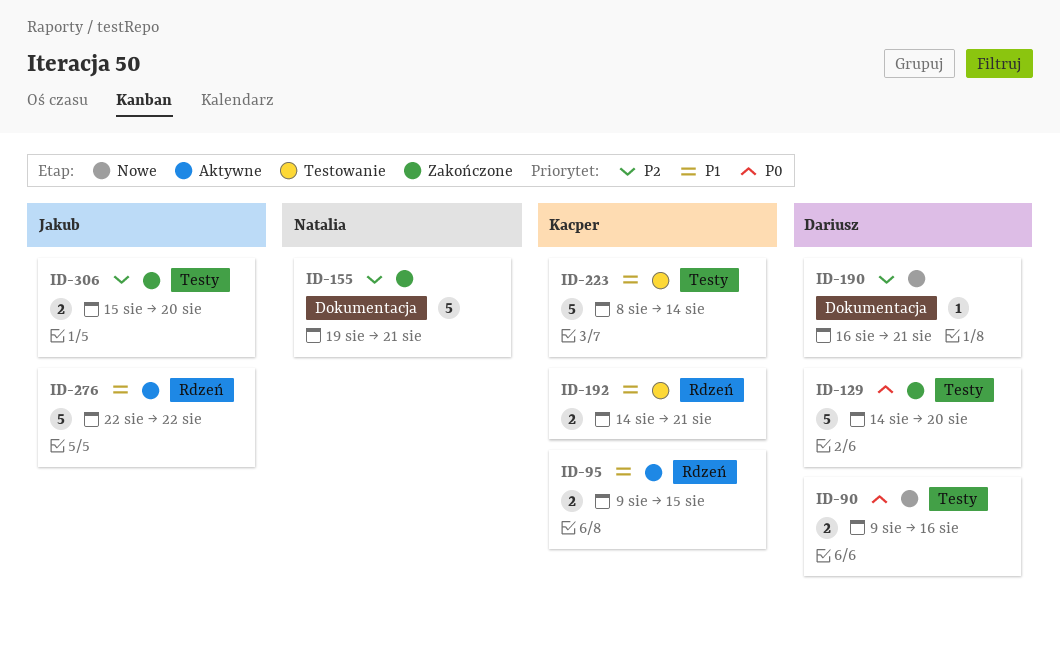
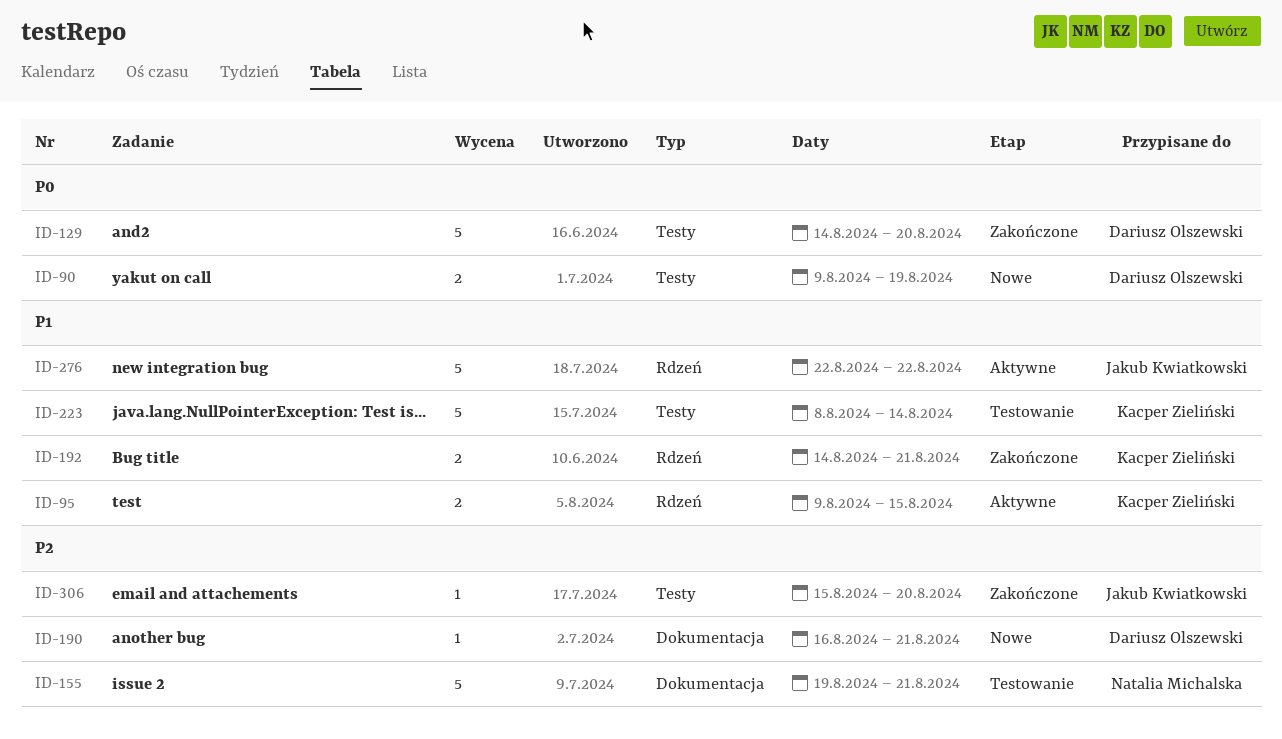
ID-90, due: Aug 16 -> Aug 19
ID-155, status: Zakończone -> Testowanie
ID-192, status: Testowanie -> Zakończone
ID-306, estimate: 2 -> 1

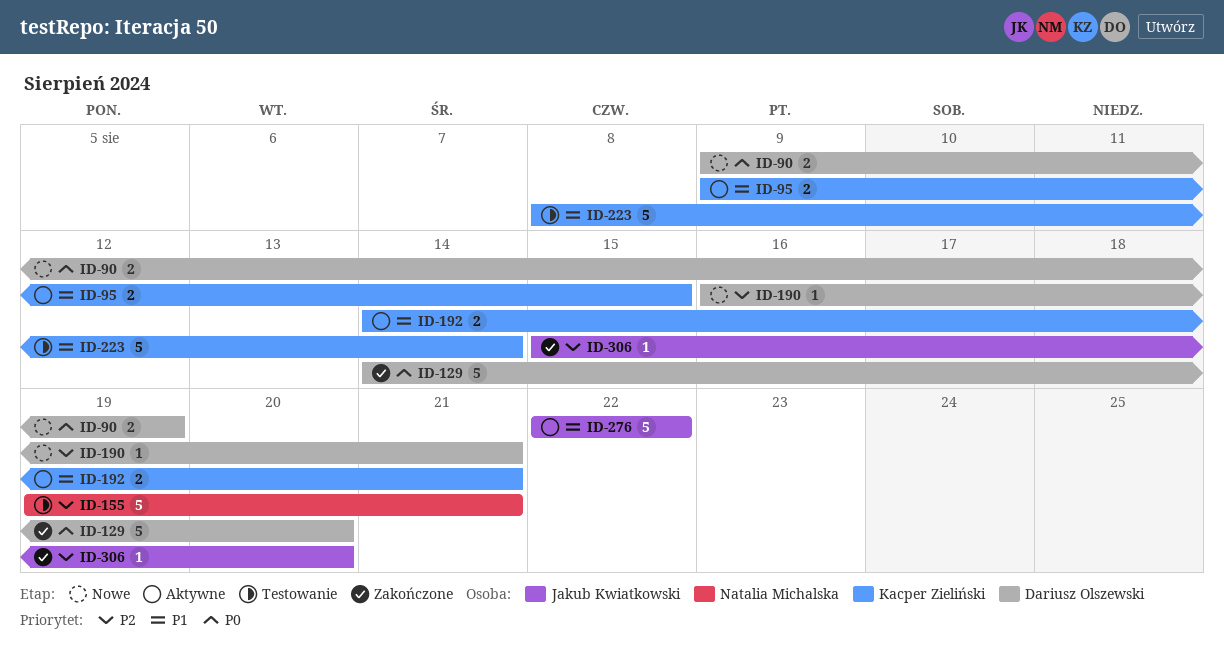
ID-192, status: Zakończone -> Aktywne

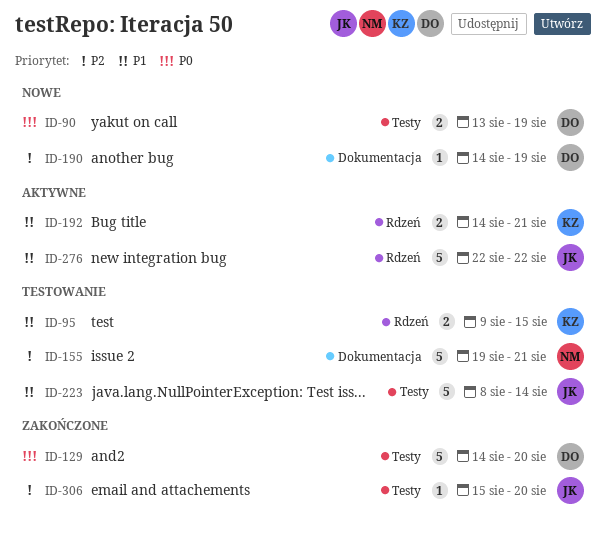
ID-90, start: Aug 9 -> Aug 13
ID-95, status: Aktywne -> Testowanie
ID-190, start: Aug 16 -> Aug 14
ID-190, due: Aug 21 -> Aug 19
ID-223, owner: Kacper Zieliński -> Jakub Kwiatkowski

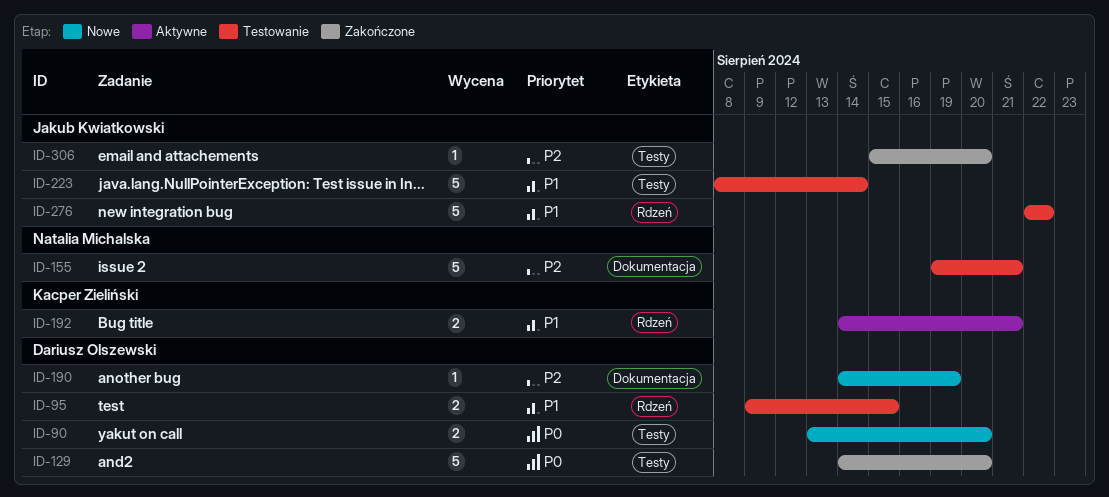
ID-90, due: Aug 19 -> Aug 20
ID-95, owner: Kacper Zieliński -> Dariusz Olszewski
ID-276, status: Aktywne -> Testowanie

